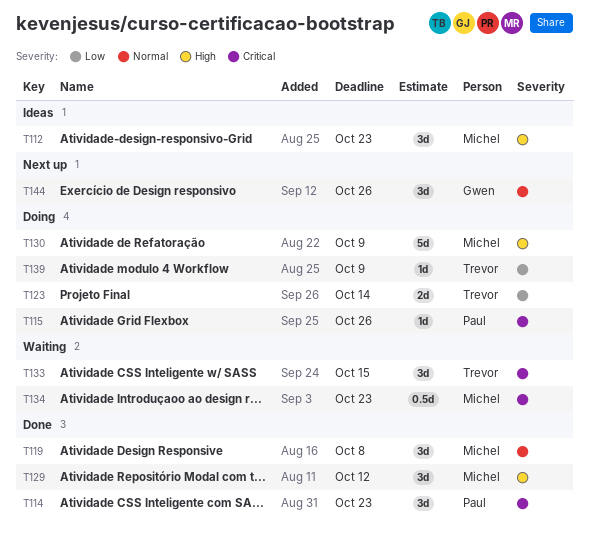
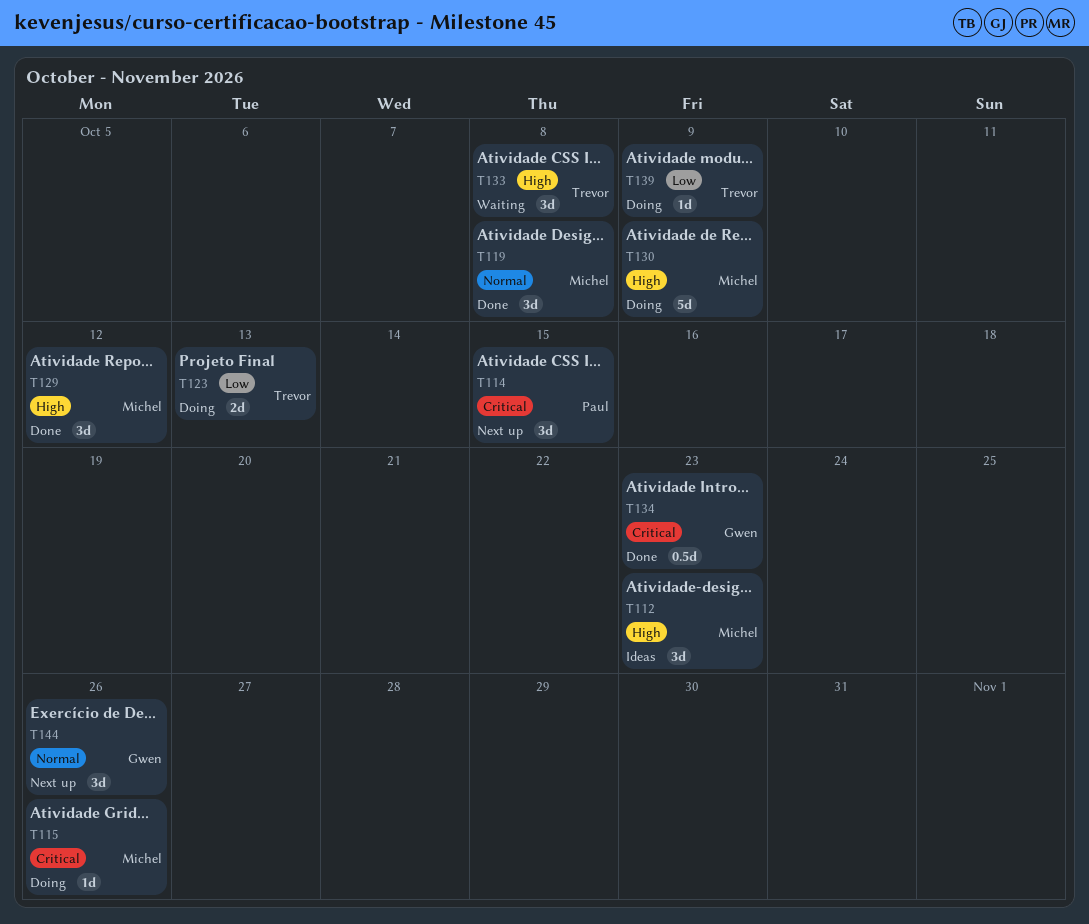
T114, status: Done -> Next up
T114, due: Oct 23 -> Oct 15
T115, owner: Paul -> Michel
T123, due: Oct 14 -> Oct 13
T133, priority: Critical -> High
T133, due: Oct 15 -> Oct 8
T134, status: Waiting -> Done
T134, owner: Michel -> Gwen

